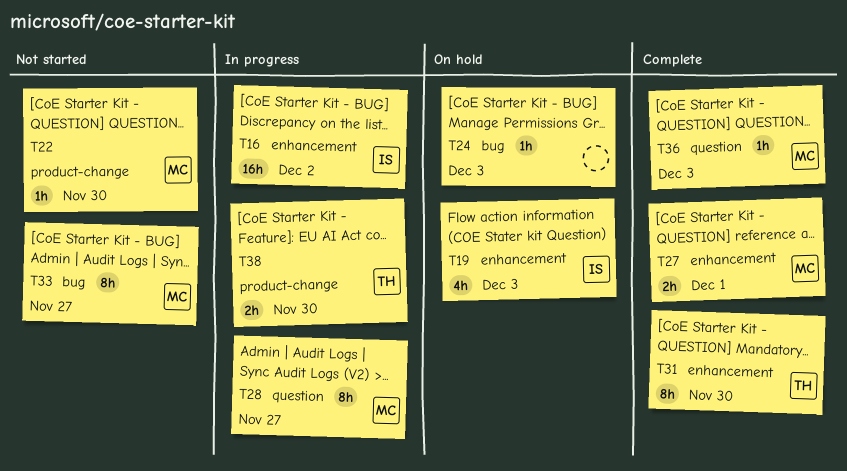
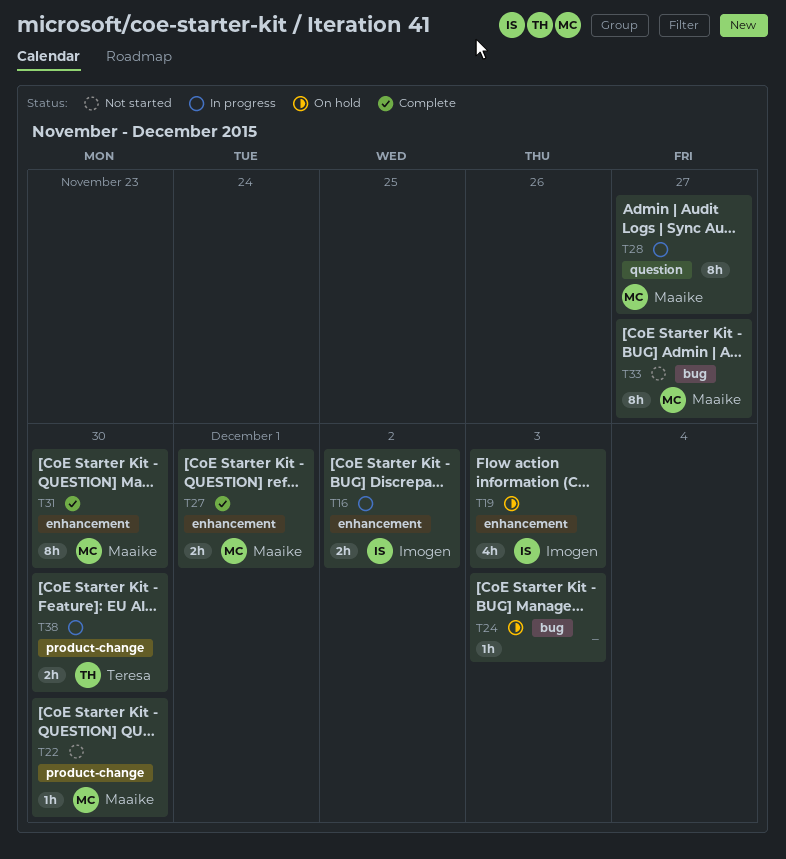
T16, estimate: 16h -> 2h
T31, owner: Teresa -> Maaike
T36: present -> none

